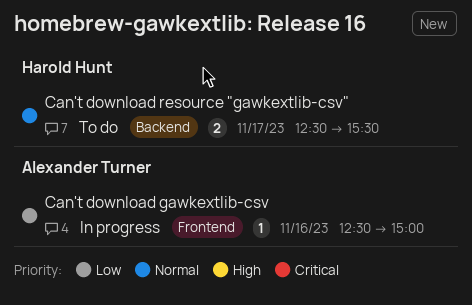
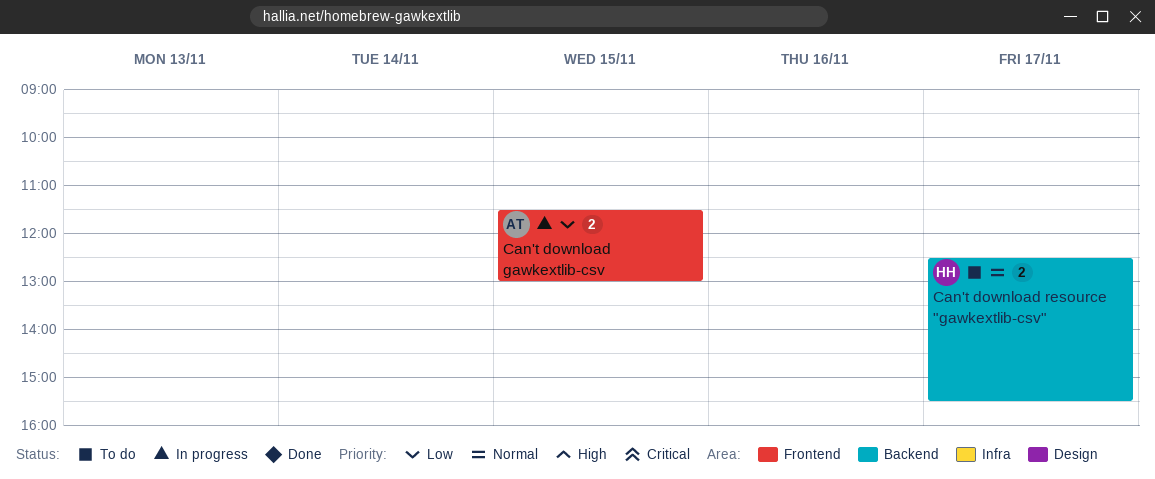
Can't download gawkextlib-csv, estimate: 1 -> 2
Can't download gawkextlib-csv, day: Nov 16 -> Nov 15
Can't download gawkextlib-csv, begins: 12:30 -> 11:30
Can't download gawkextlib-csv, ends: 15:00 -> 13:00

